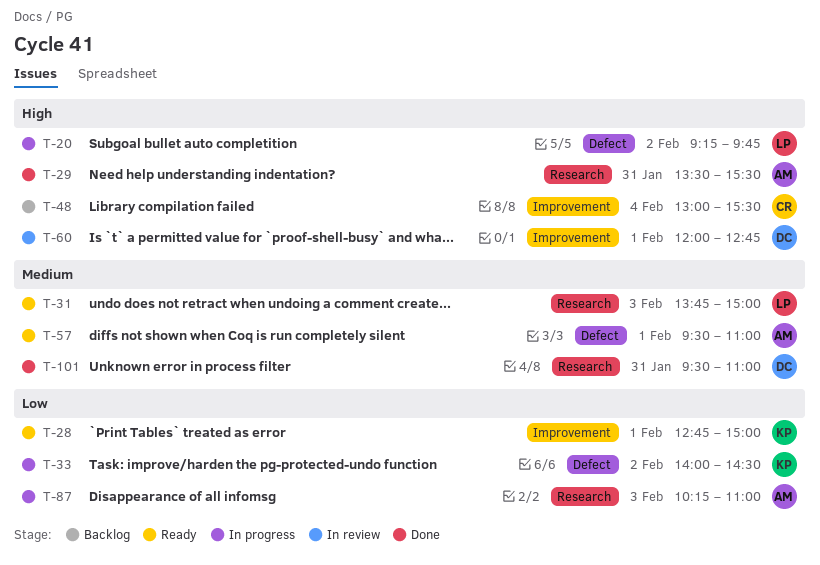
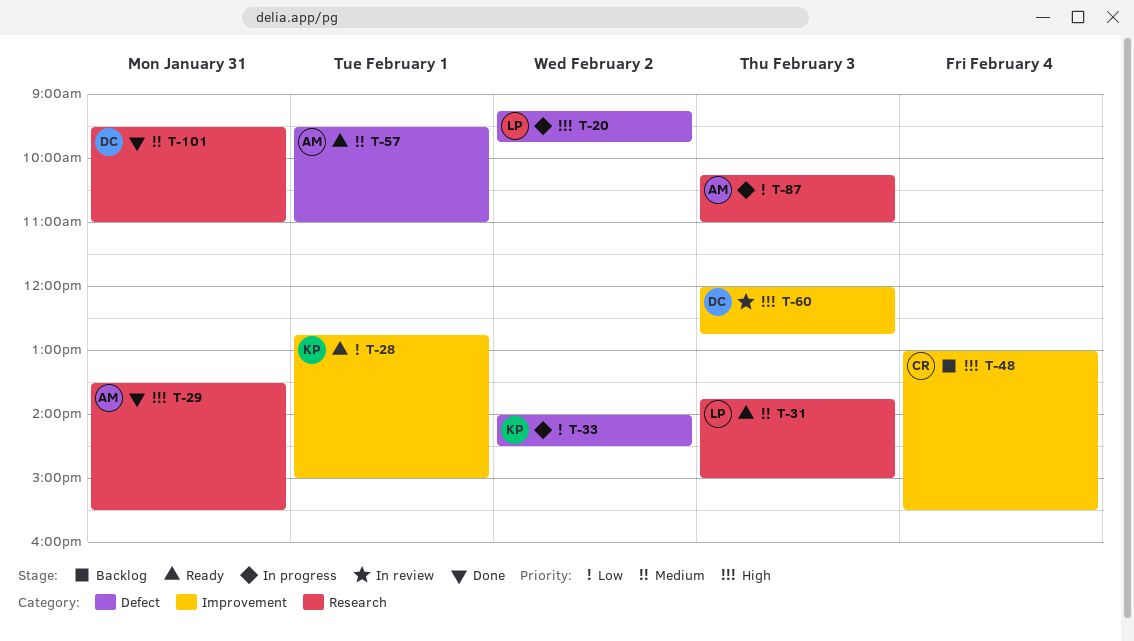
T-60, day: Feb 1 -> Feb 3

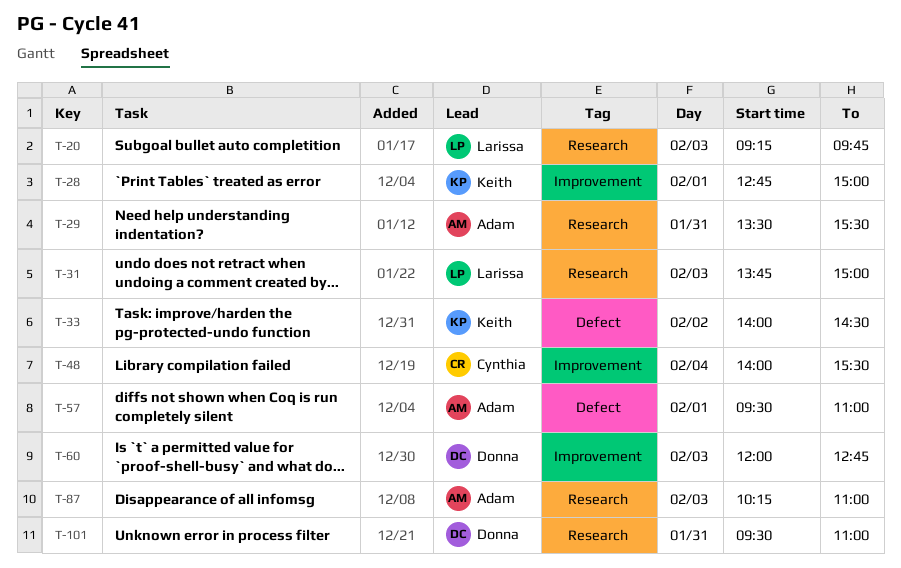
T-20, label: Defect -> Research
T-20, day: Feb 2 -> Feb 3
T-48, begins: 13:00 -> 14:00

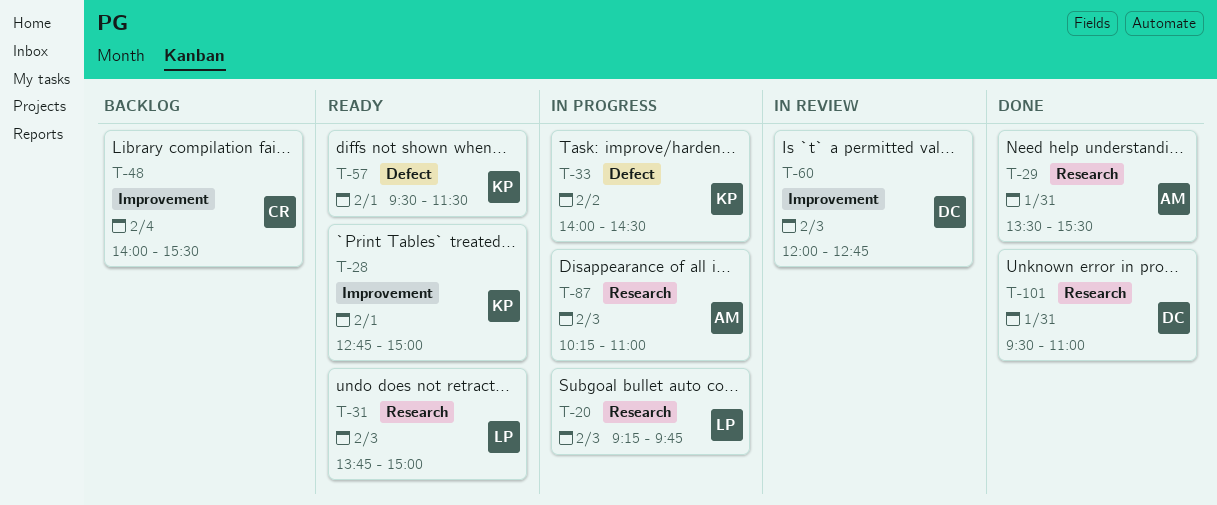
T-57, owner: Adam -> Keith
T-57, ends: 11:00 -> 11:30

